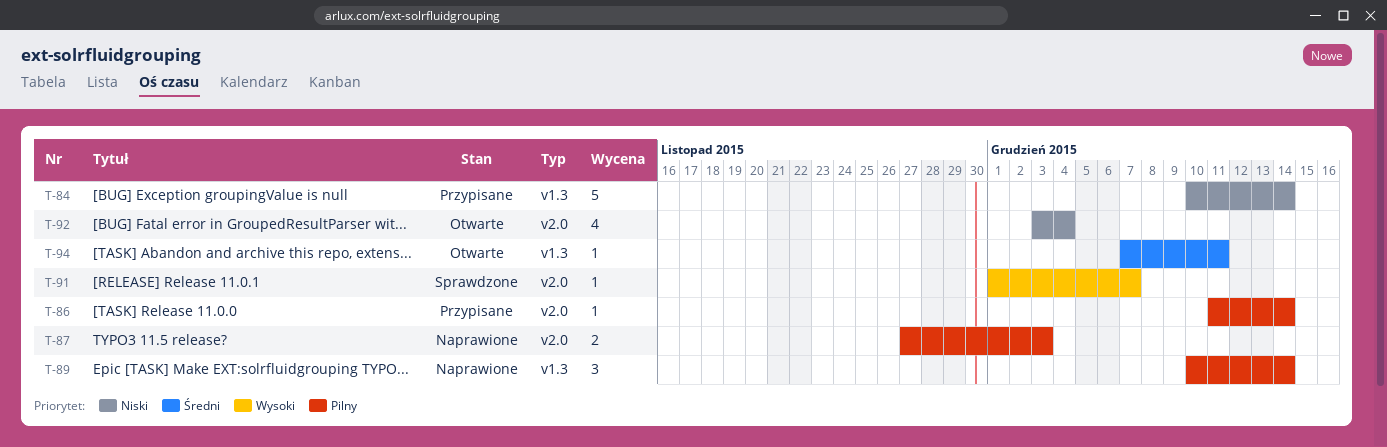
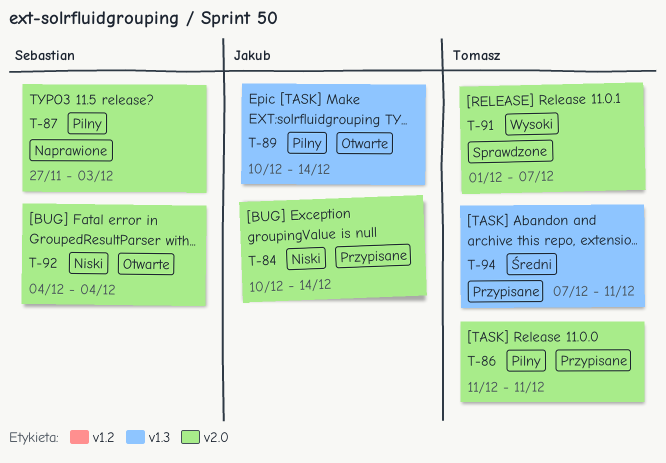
T-84, label: v1.3 -> v2.0
T-86, due: Dec 14 -> Dec 11
T-89, status: Naprawione -> Otwarte
T-92, start: Dec 3 -> Dec 4
T-94, status: Otwarte -> Przypisane

